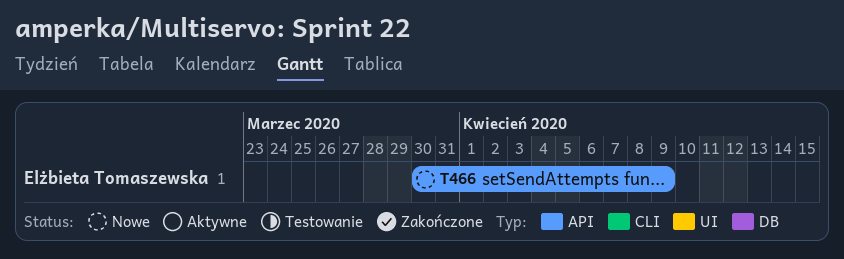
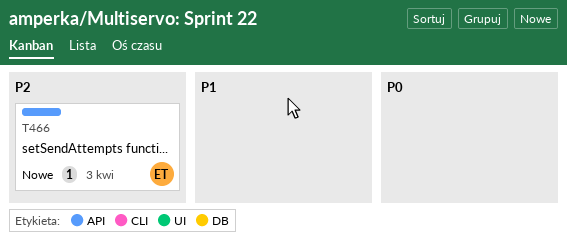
T466, due: Apr 9 -> Apr 3

